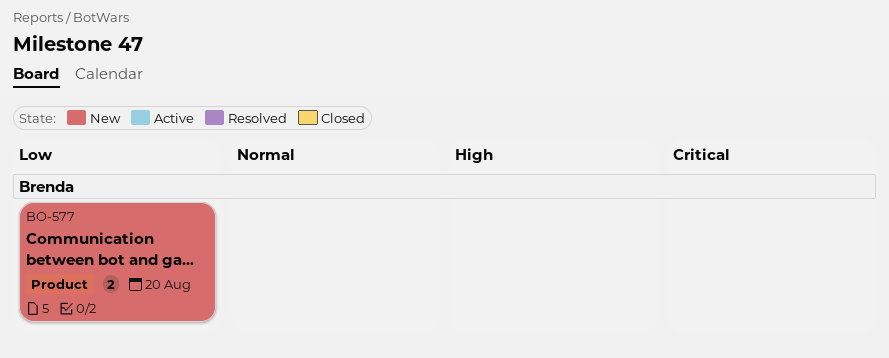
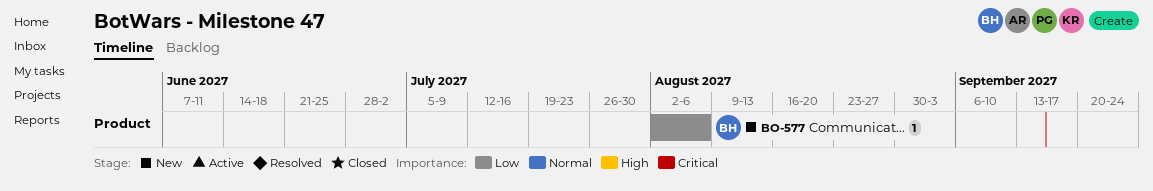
BO-577, estimate: 2 -> 1
BO-577, due: Aug 20 -> Aug 6

